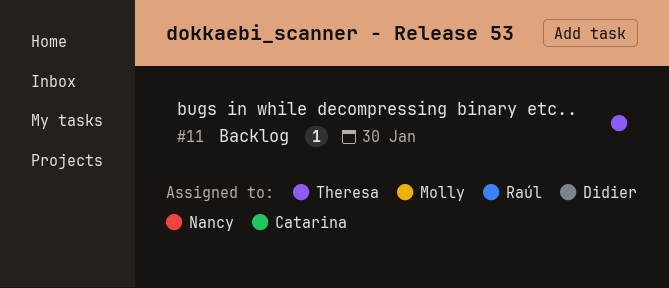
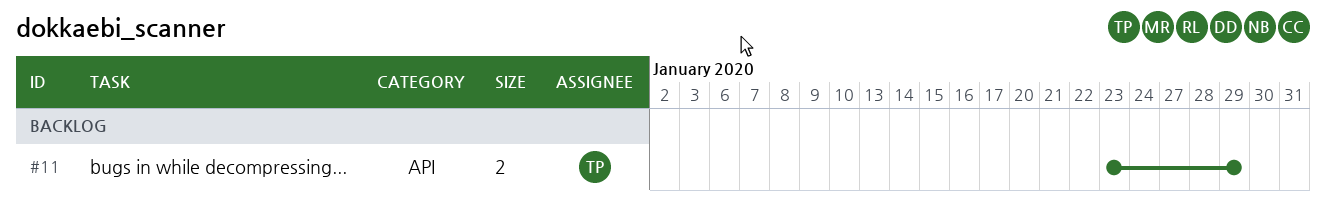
#11, estimate: 1 -> 2
#11, due: Jan 30 -> Jan 29

